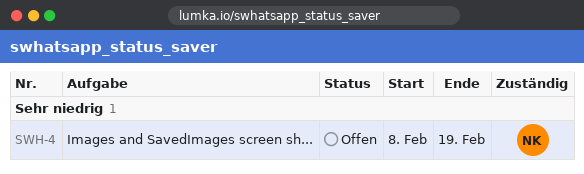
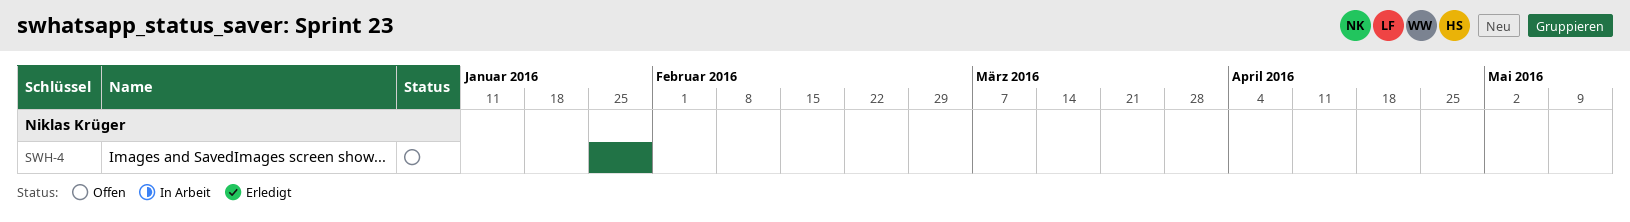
SWH-4, start: Feb 8 -> Jan 25
SWH-4, due: Feb 19 -> Jan 29

